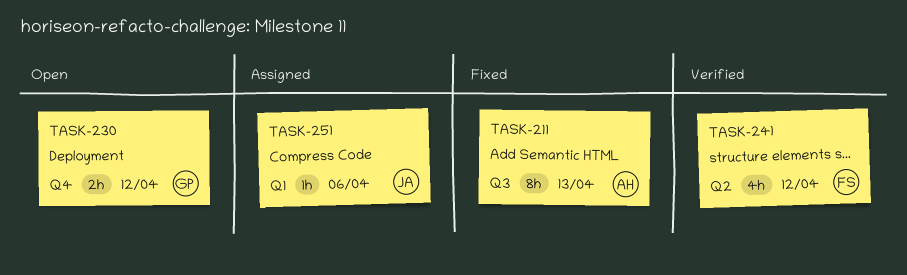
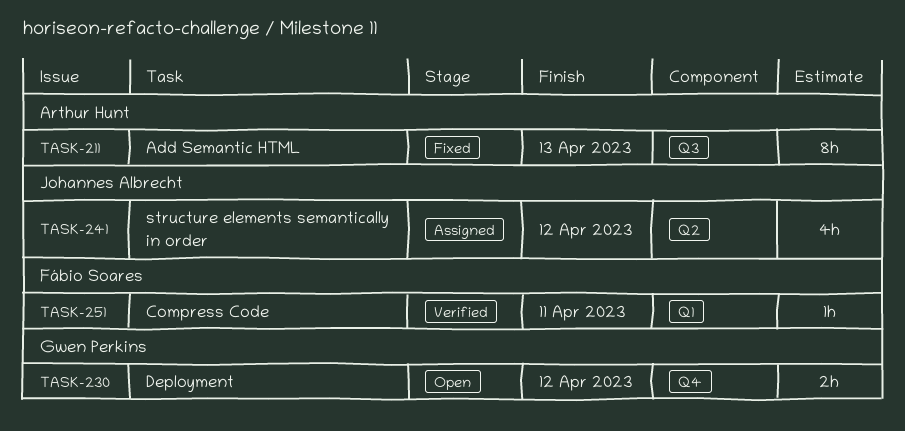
TASK-241, status: Verified -> Assigned
TASK-241, owner: Fábio Soares -> Johannes Albrecht
TASK-251, status: Assigned -> Verified
TASK-251, owner: Johannes Albrecht -> Fábio Soares
TASK-251, due: Apr 6 -> Apr 11

